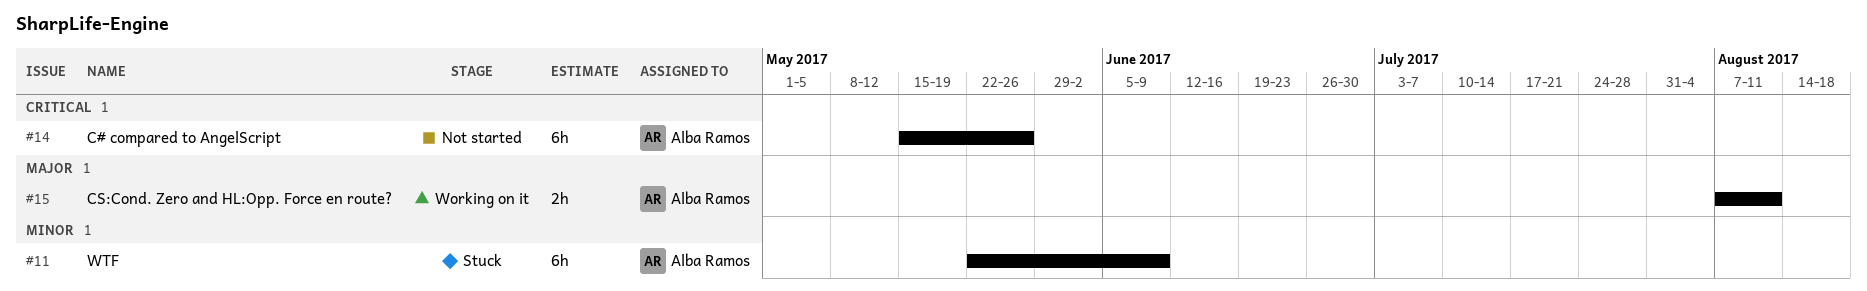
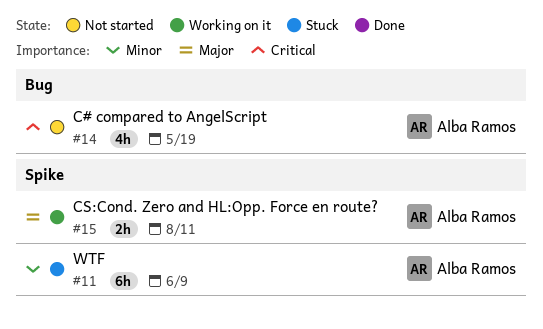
#14, estimate: 6h -> 4h
#14, due: May 26 -> May 19

